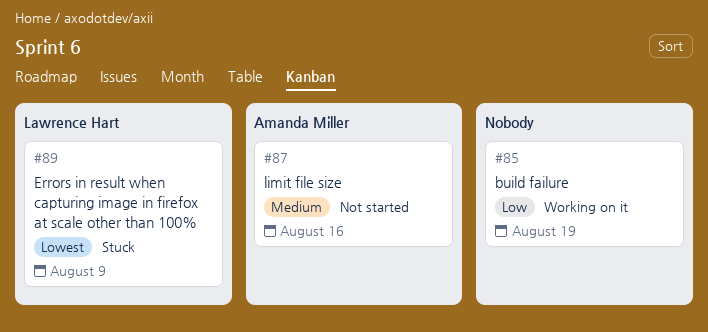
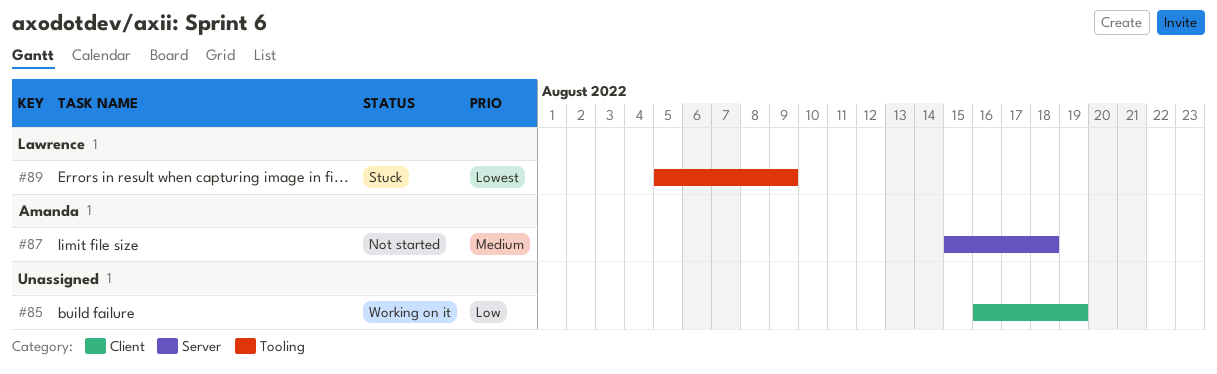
#87, due: Aug 16 -> Aug 18

